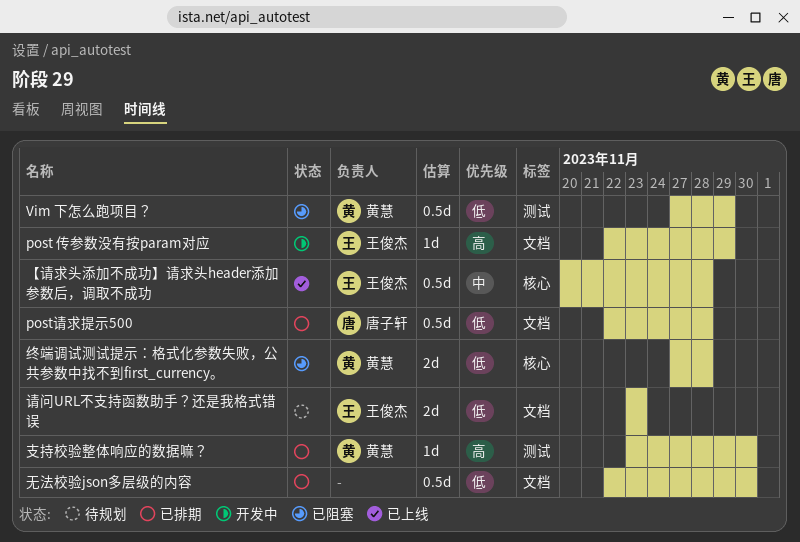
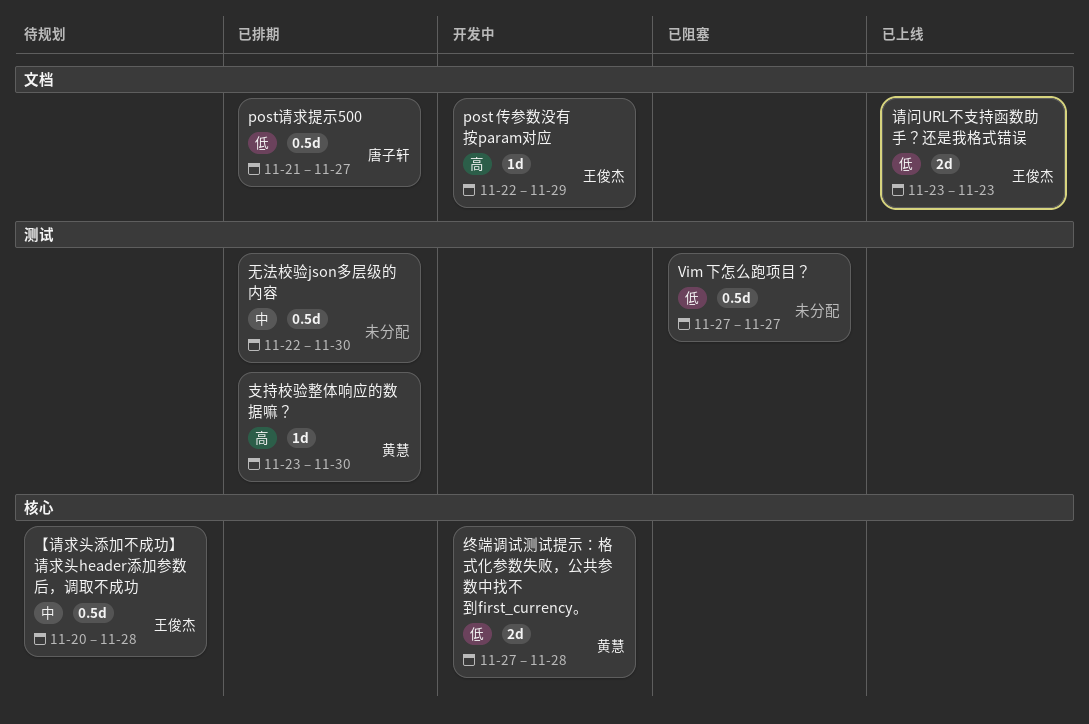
post请求提示500, start: Nov 22 -> Nov 21
post请求提示500, due: Nov 28 -> Nov 27
Vim 下怎么跑项目？, owner: 黄慧 -> none
Vim 下怎么跑项目？, due: Nov 29 -> Nov 27
【请求头添加不成功】请求头header添加参数后，调取不成功, status: 已上线 -> 待规划
无法校验json多层级的内容, priority: 低 -> 中
无法校验json多层级的内容, label: 文档 -> 测试
终端调试测试提示：格式化参数失败，公共参数中找不到first_currency。, status: 已阻塞 -> 开发中
请问URL不支持函数助手？还是我格式错误, status: 待规划 -> 已上线

